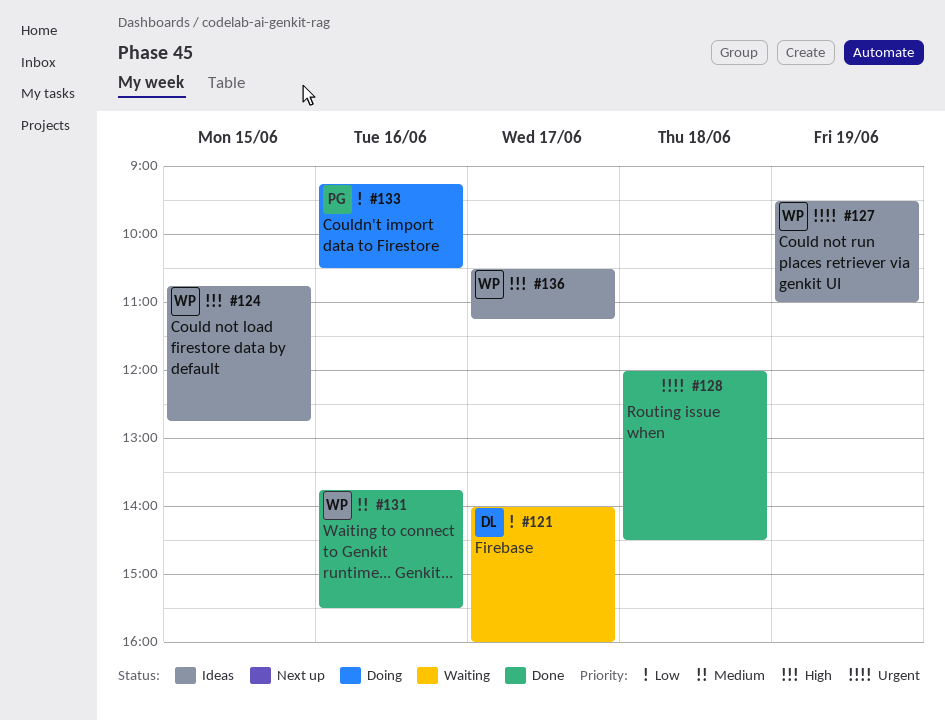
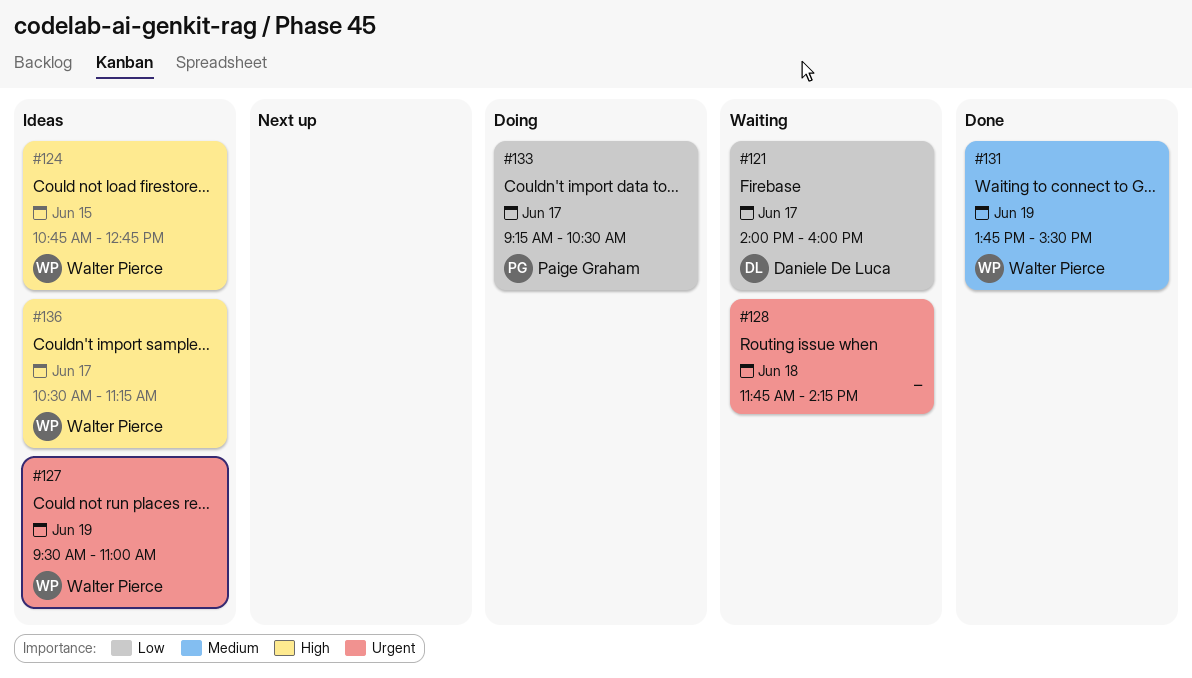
#128, status: Done -> Waiting
#128, begins: 12:00 -> 11:45
#128, ends: 14:30 -> 14:15
#131, day: Jun 16 -> Jun 19
#133, day: Jun 16 -> Jun 17

